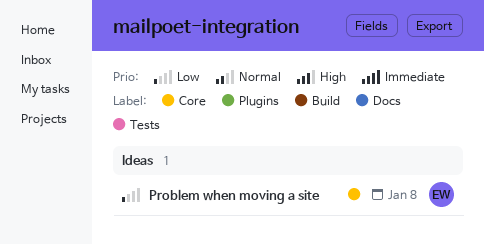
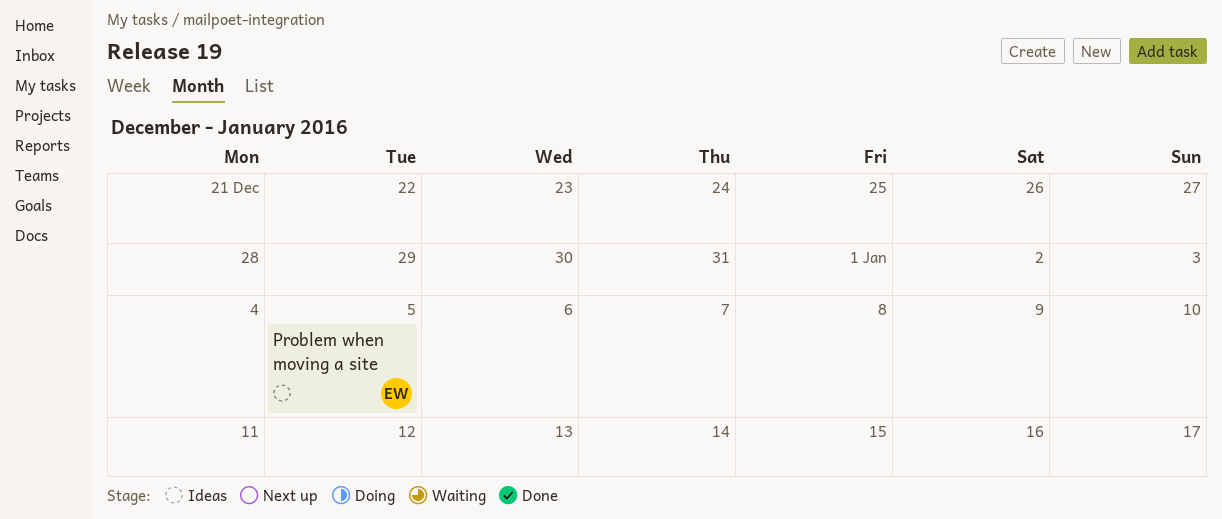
Problem when moving a site, due: Jan 8 -> Jan 5

